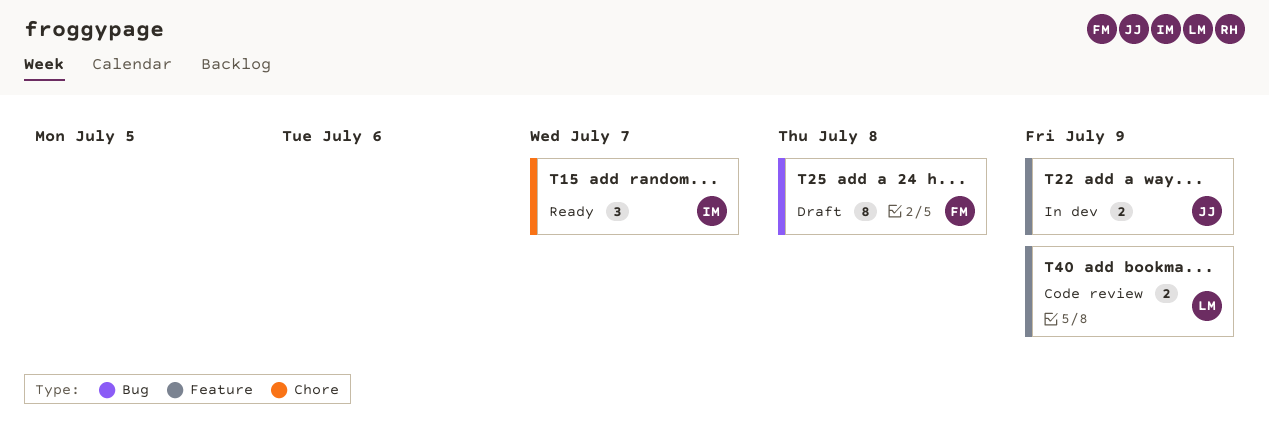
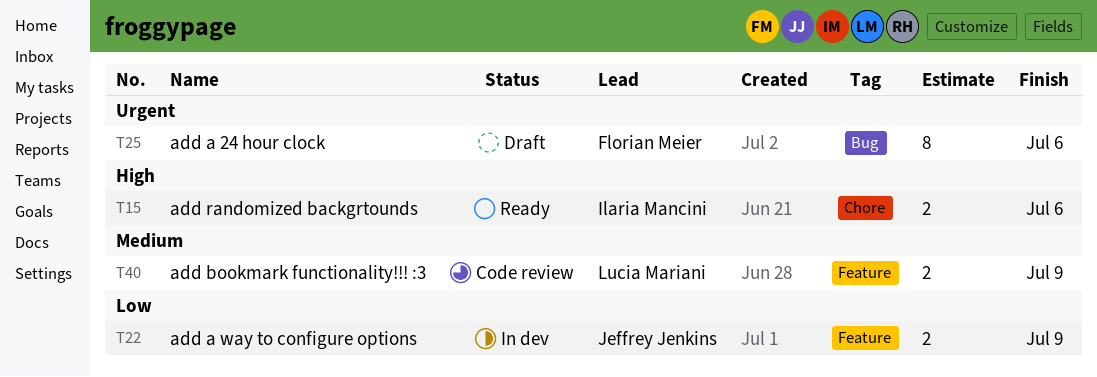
T15, estimate: 3 -> 2
T15, due: Jul 7 -> Jul 6
T25, due: Jul 8 -> Jul 6

